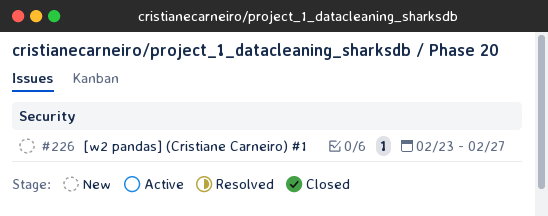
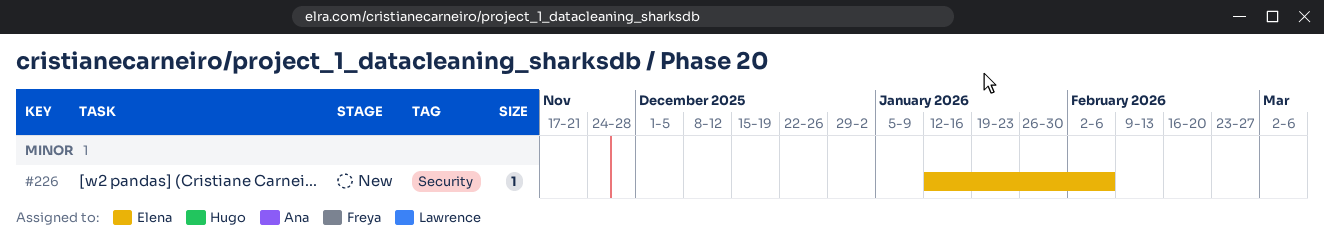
#226, start: Feb 23 -> Jan 12
#226, due: Feb 27 -> Feb 6

